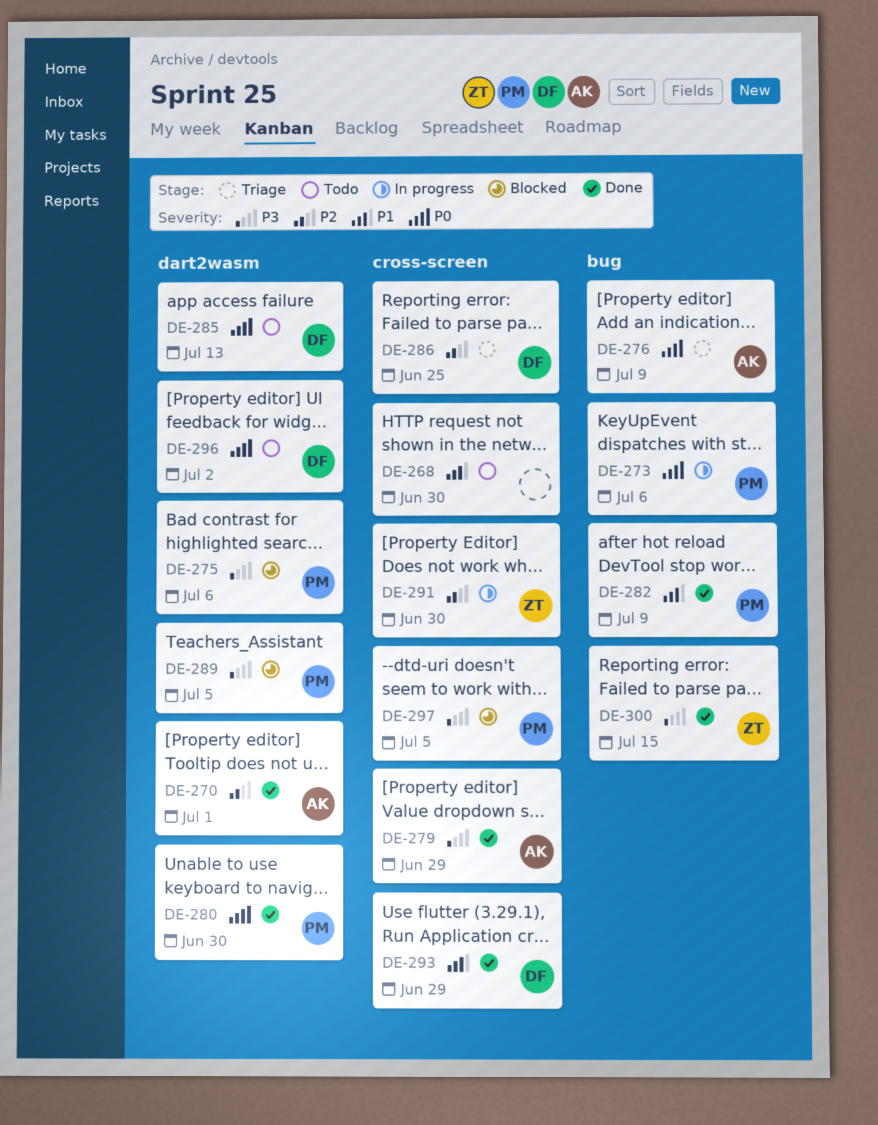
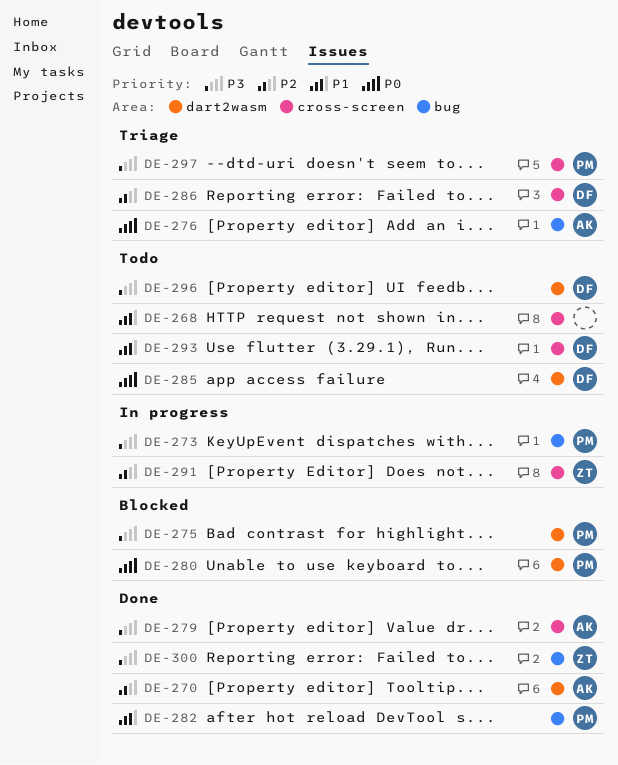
DE-273, priority: P0 -> P3
DE-280, status: Done -> Blocked
DE-289: present -> none
DE-293, status: Done -> Todo
DE-296, priority: P0 -> P3
DE-297, status: Blocked -> Triage

